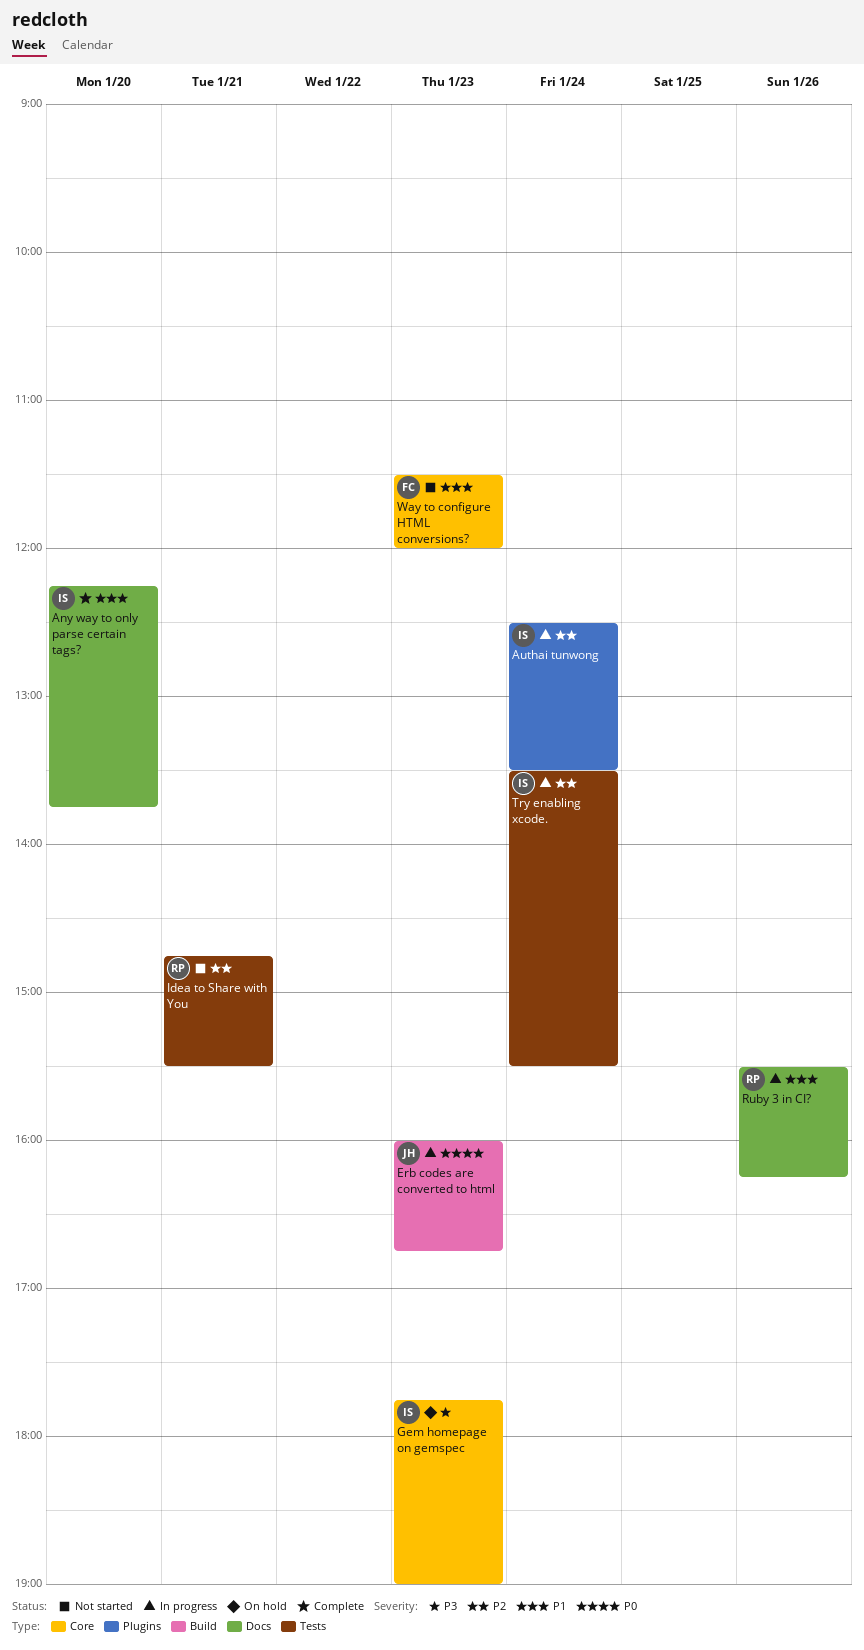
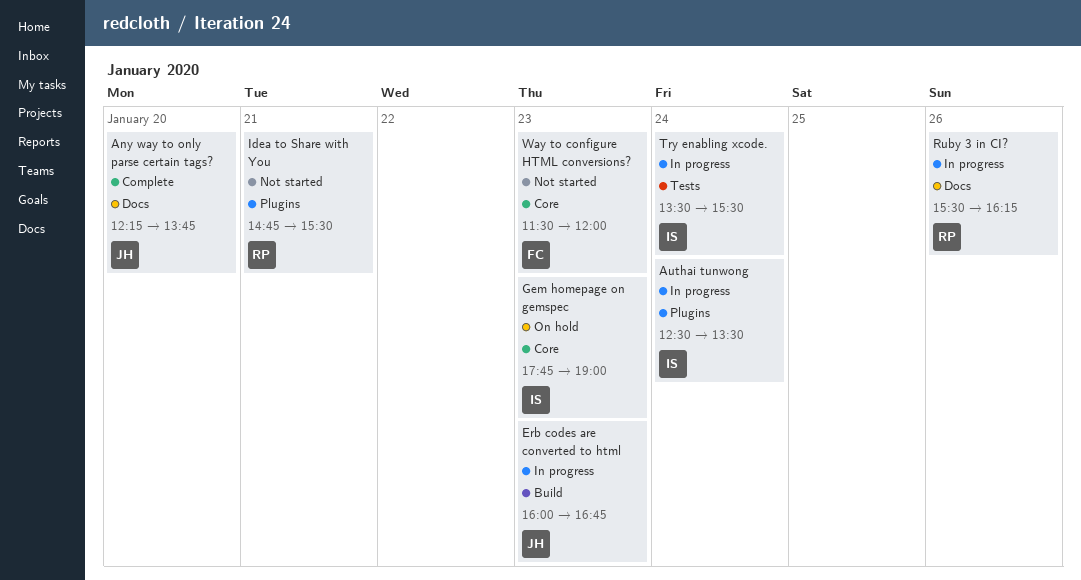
Any way to only parse certain tags?, owner: IS -> JH
Idea to Share with You, label: Tests -> Plugins

